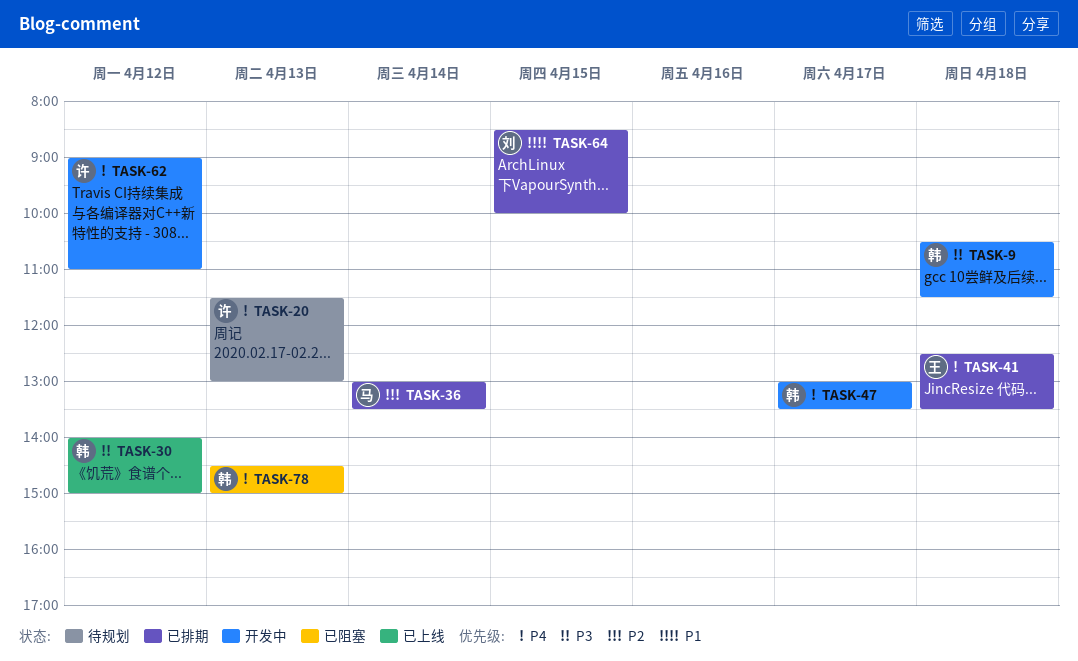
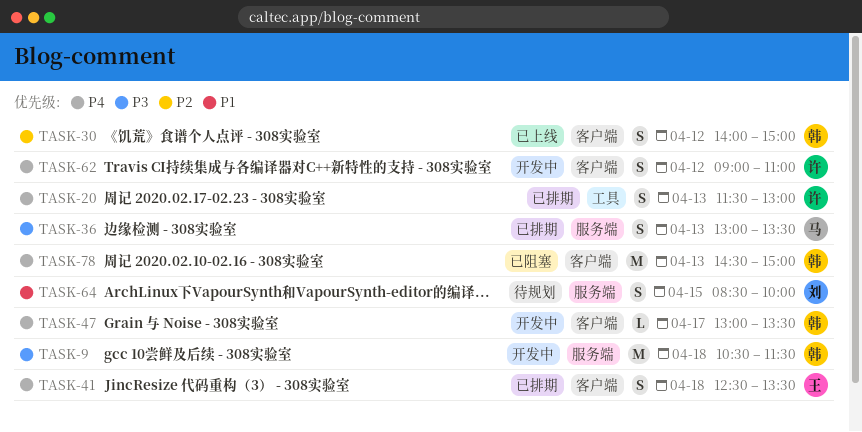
TASK-20, status: 待规划 -> 已排期
TASK-30, priority: P3 -> P2
TASK-36, priority: P2 -> P3
TASK-36, day: Apr 14 -> Apr 13
TASK-64, status: 已排期 -> 待规划

